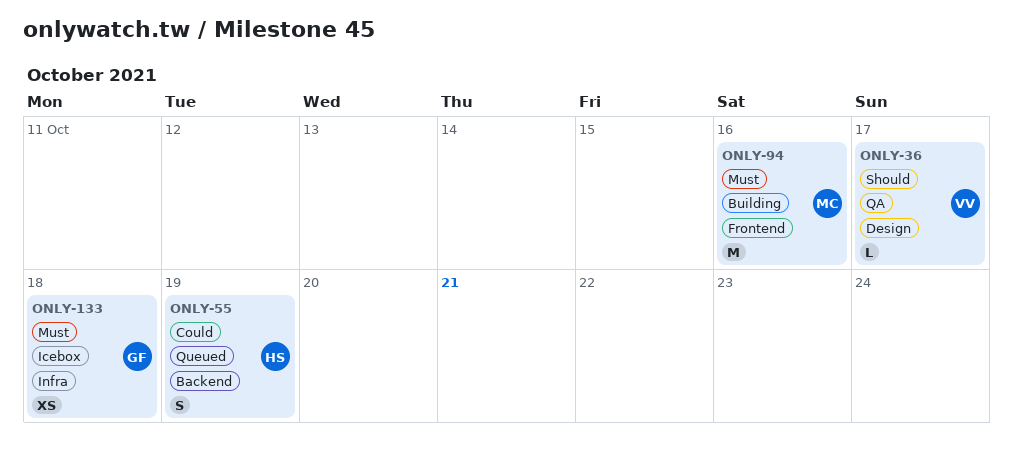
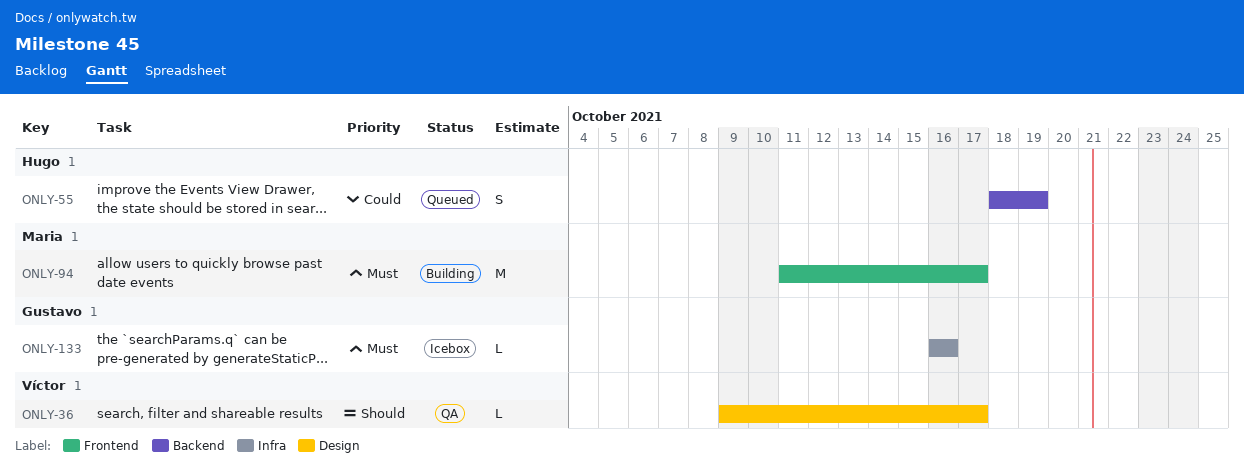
ONLY-94, due: Oct 16 -> Oct 17
ONLY-133, estimate: XS -> L
ONLY-133, due: Oct 18 -> Oct 16

